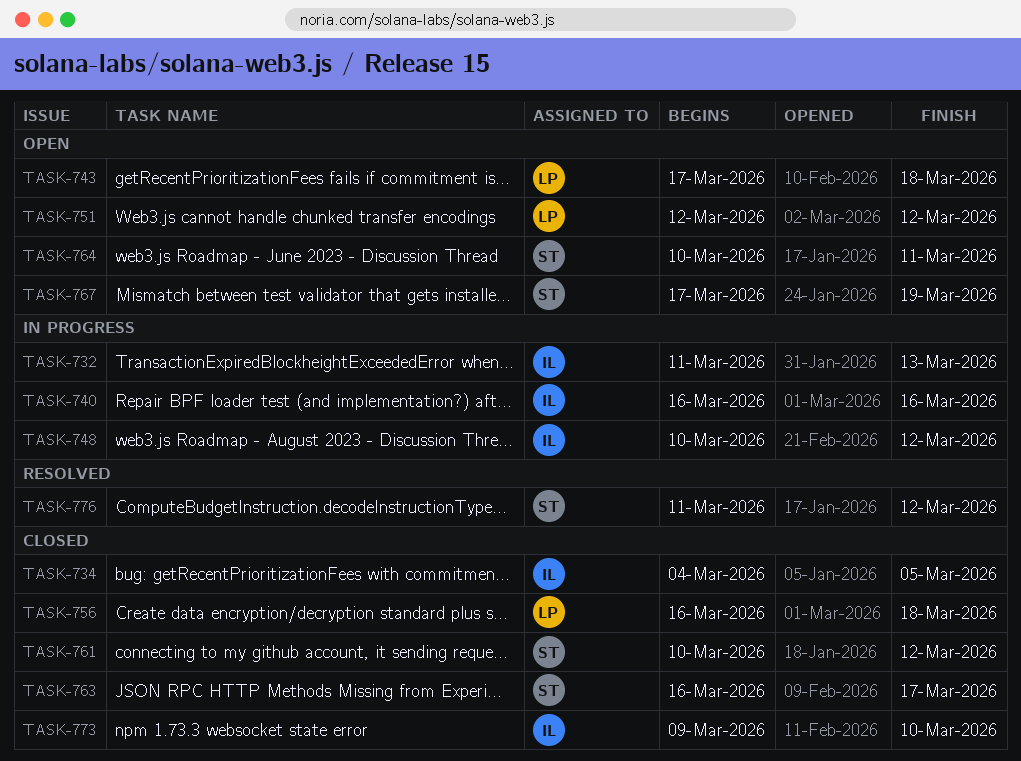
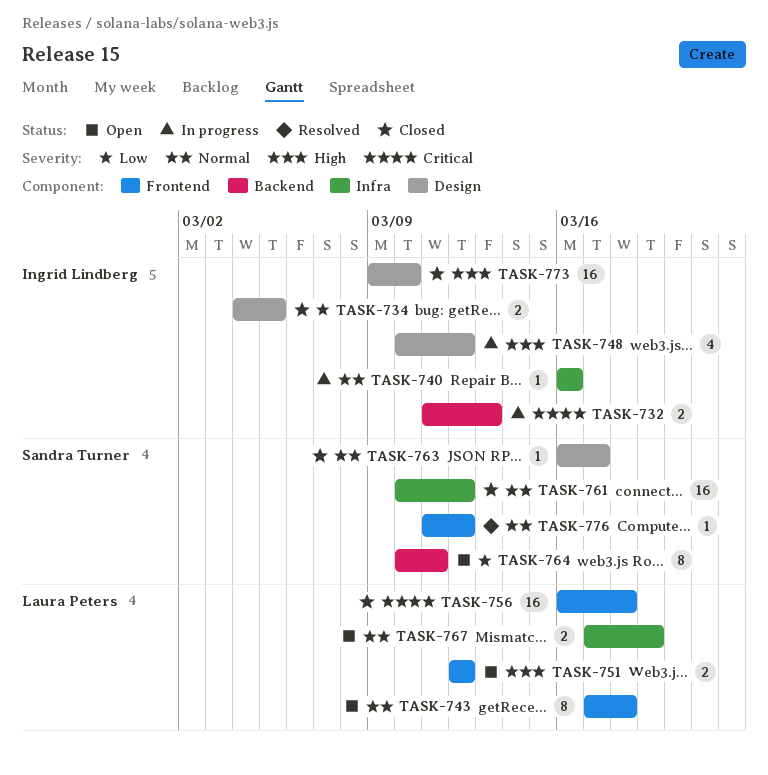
TASK-767, owner: Sandra Turner -> Laura Peters

